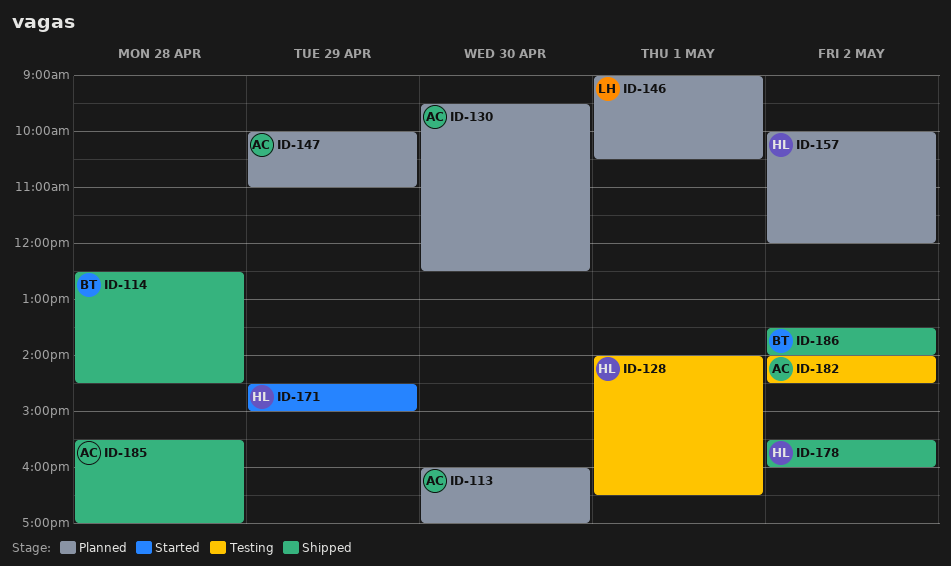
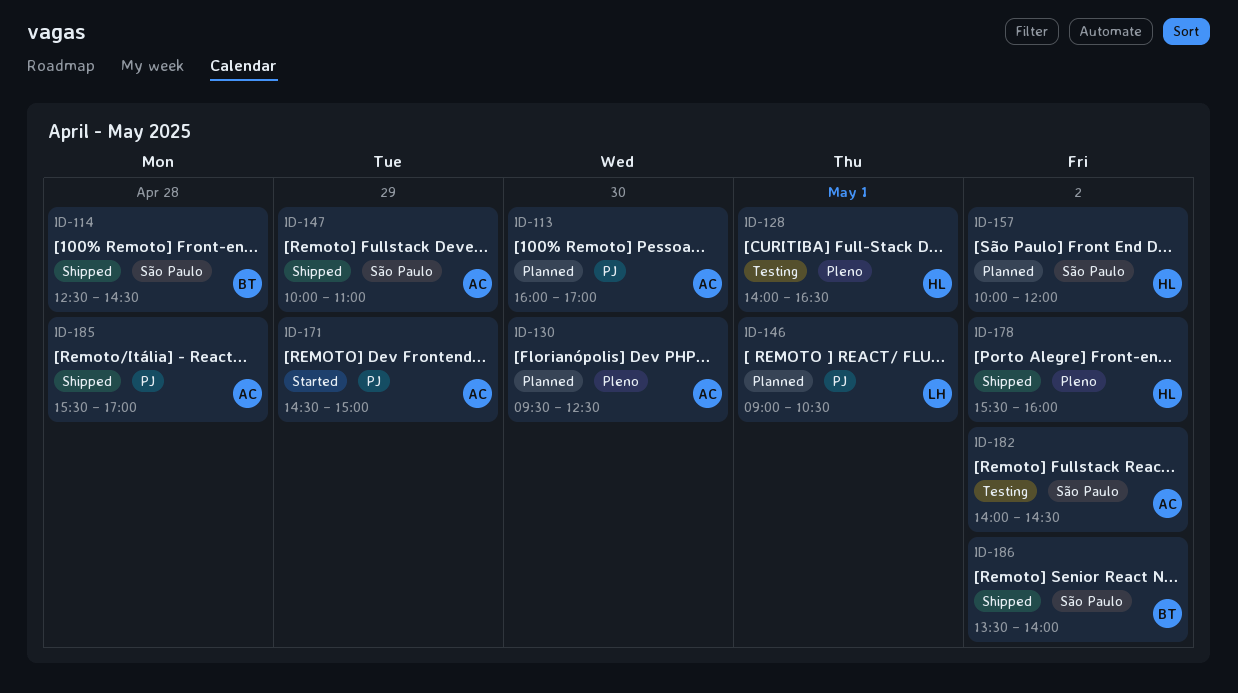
ID-147, status: Planned -> Shipped
ID-171, owner: HL -> AC

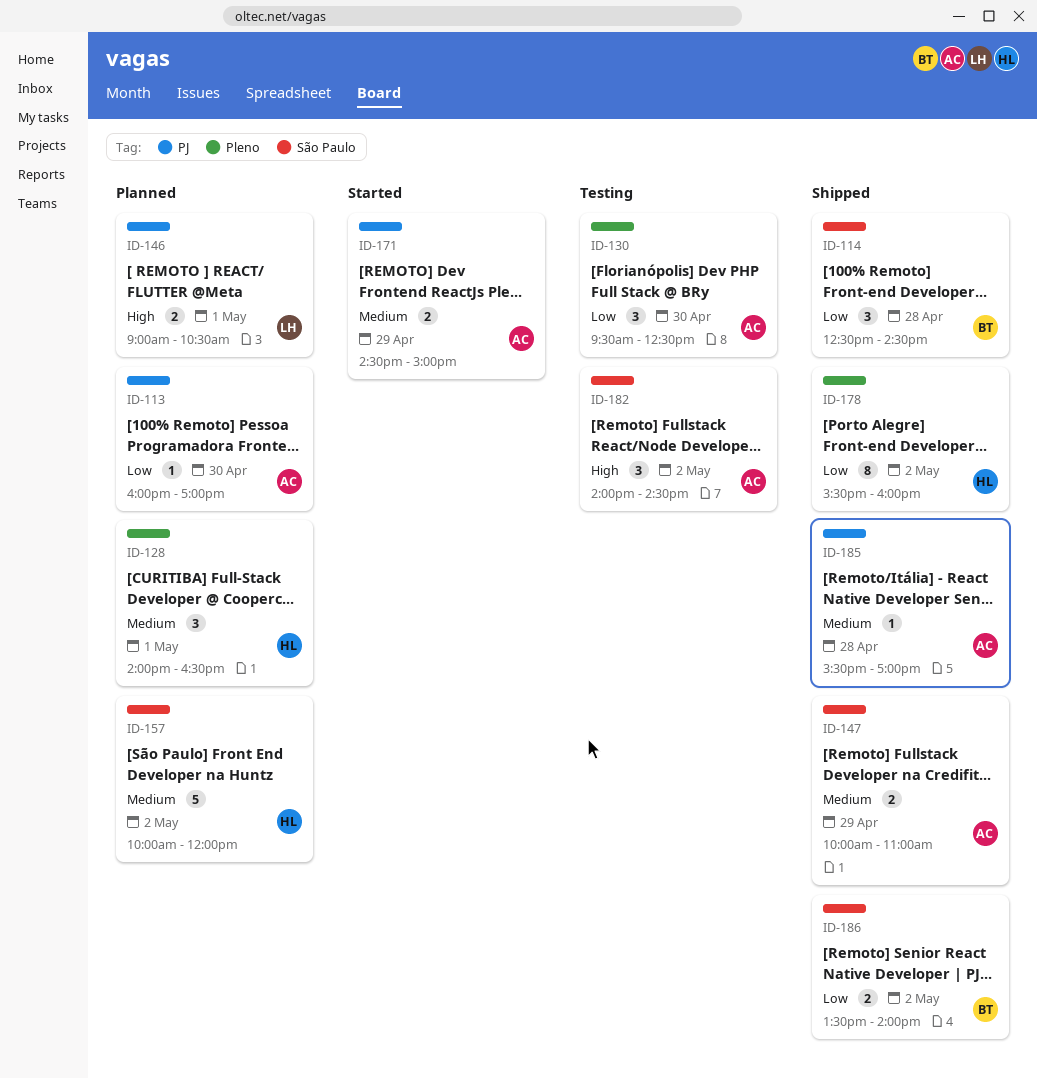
ID-128, status: Testing -> Planned
ID-130, status: Planned -> Testing

